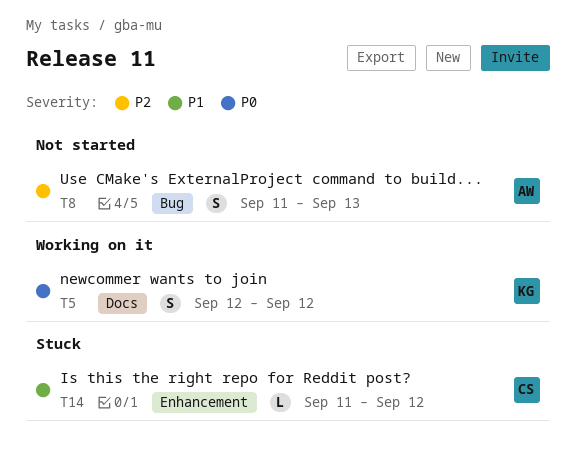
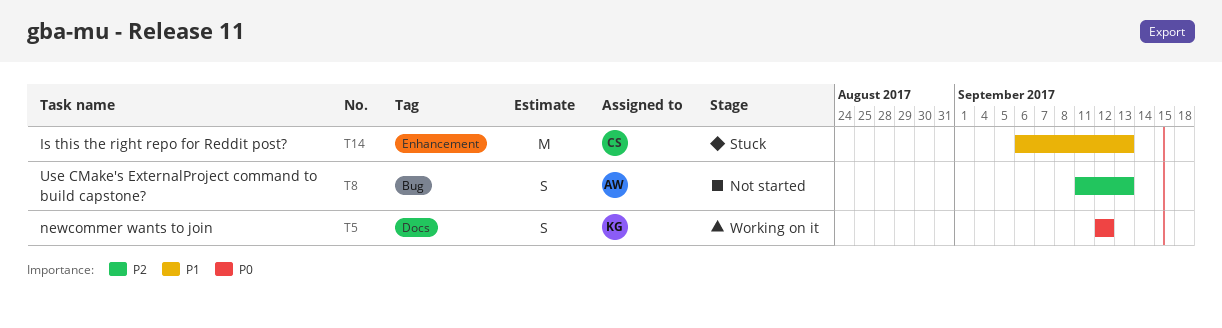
T14, estimate: L -> M
T14, start: Sep 11 -> Sep 6
T14, due: Sep 12 -> Sep 13

